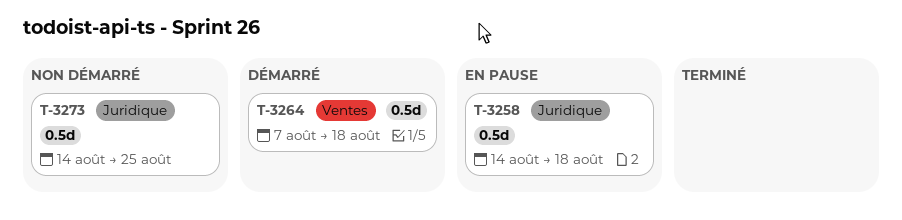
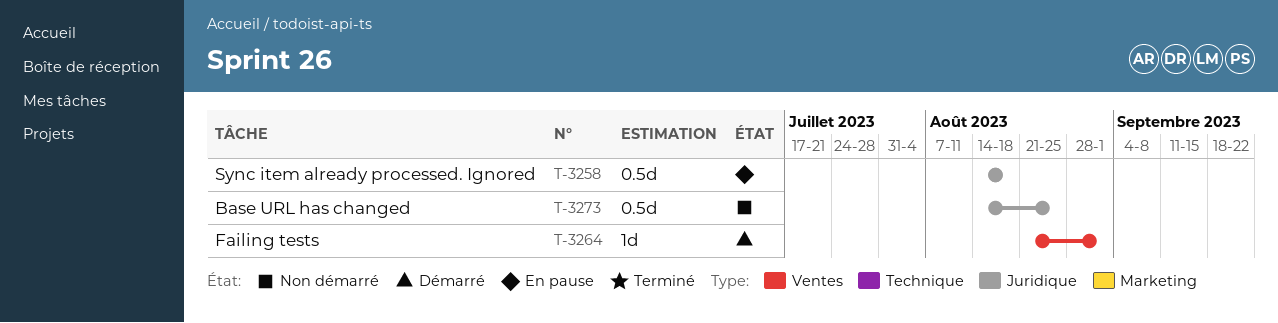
T-3264, estimate: 0.5d -> 1d
T-3264, start: Aug 7 -> Aug 21
T-3264, due: Aug 18 -> Sep 1

